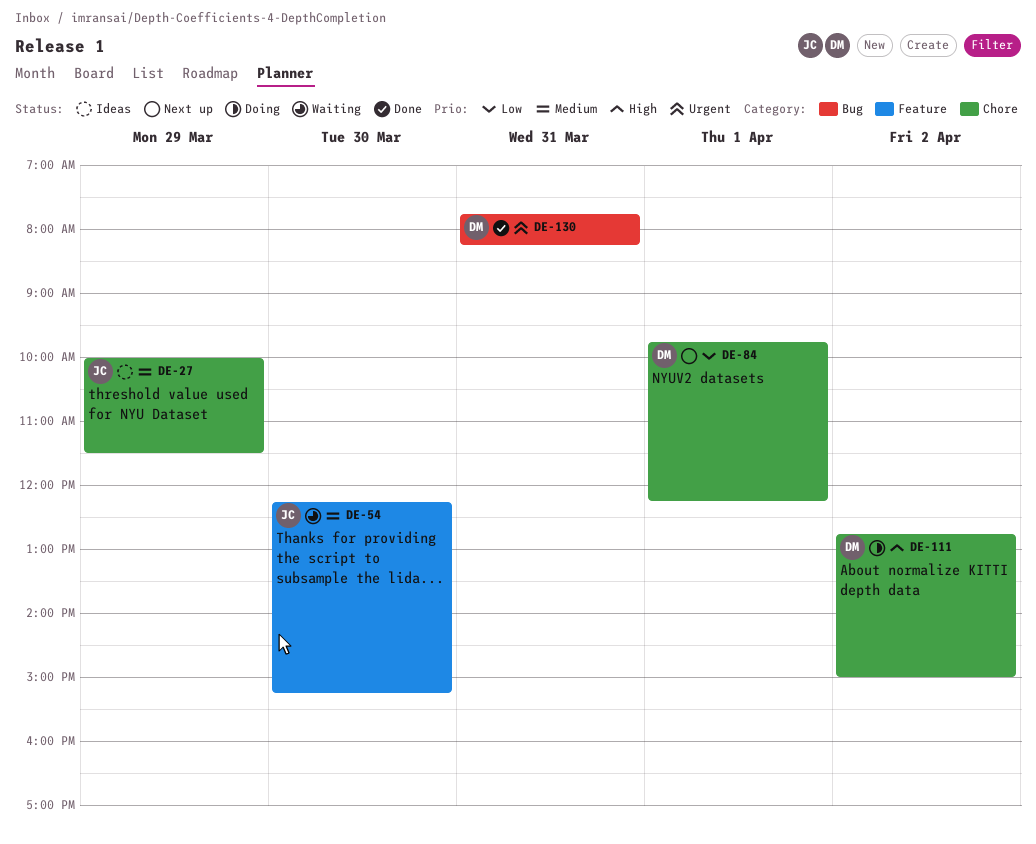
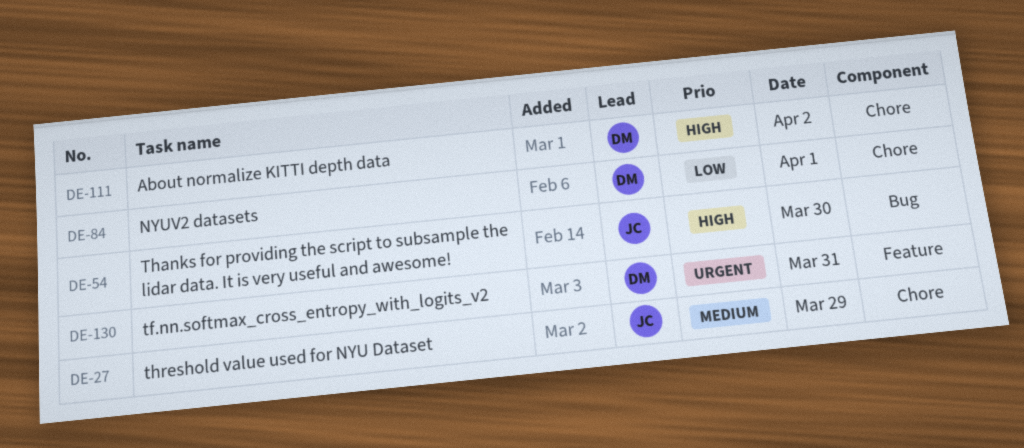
DE-54, priority: Medium -> High
DE-54, label: Feature -> Bug
DE-130, label: Bug -> Feature

